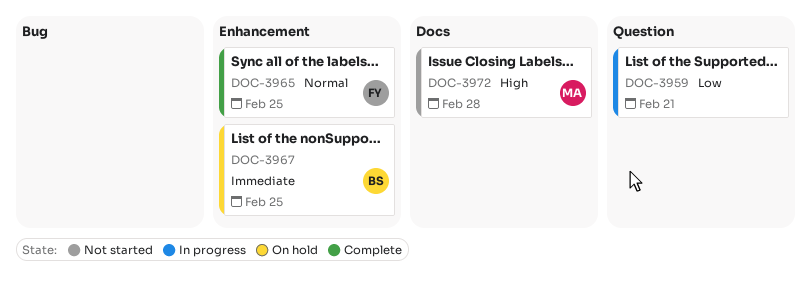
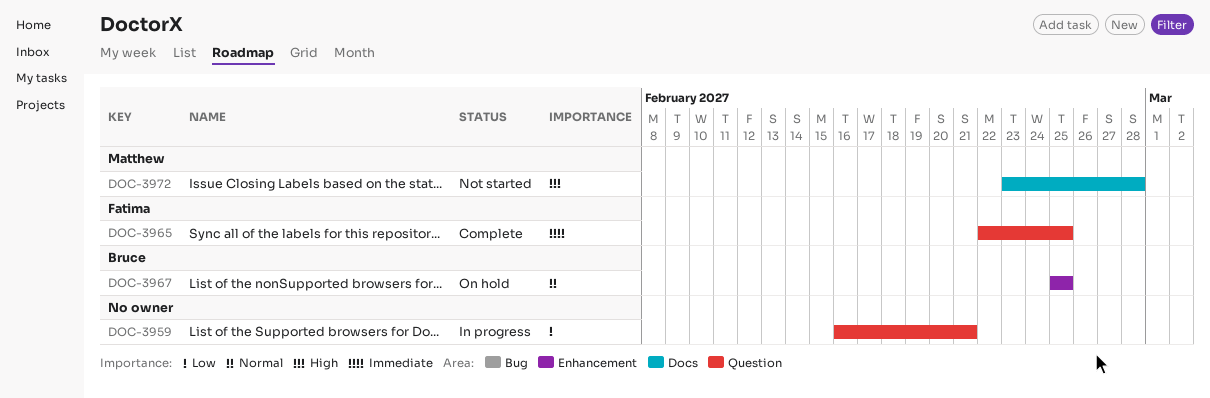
DOC-3965, priority: Normal -> Immediate
DOC-3965, label: Enhancement -> Question
DOC-3967, priority: Immediate -> Normal

